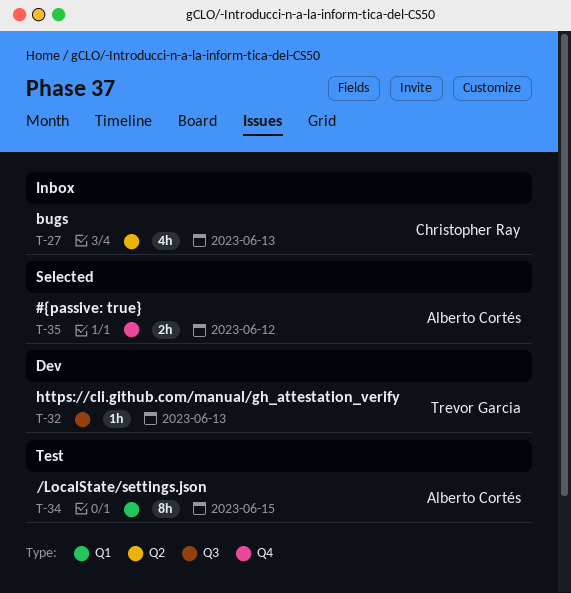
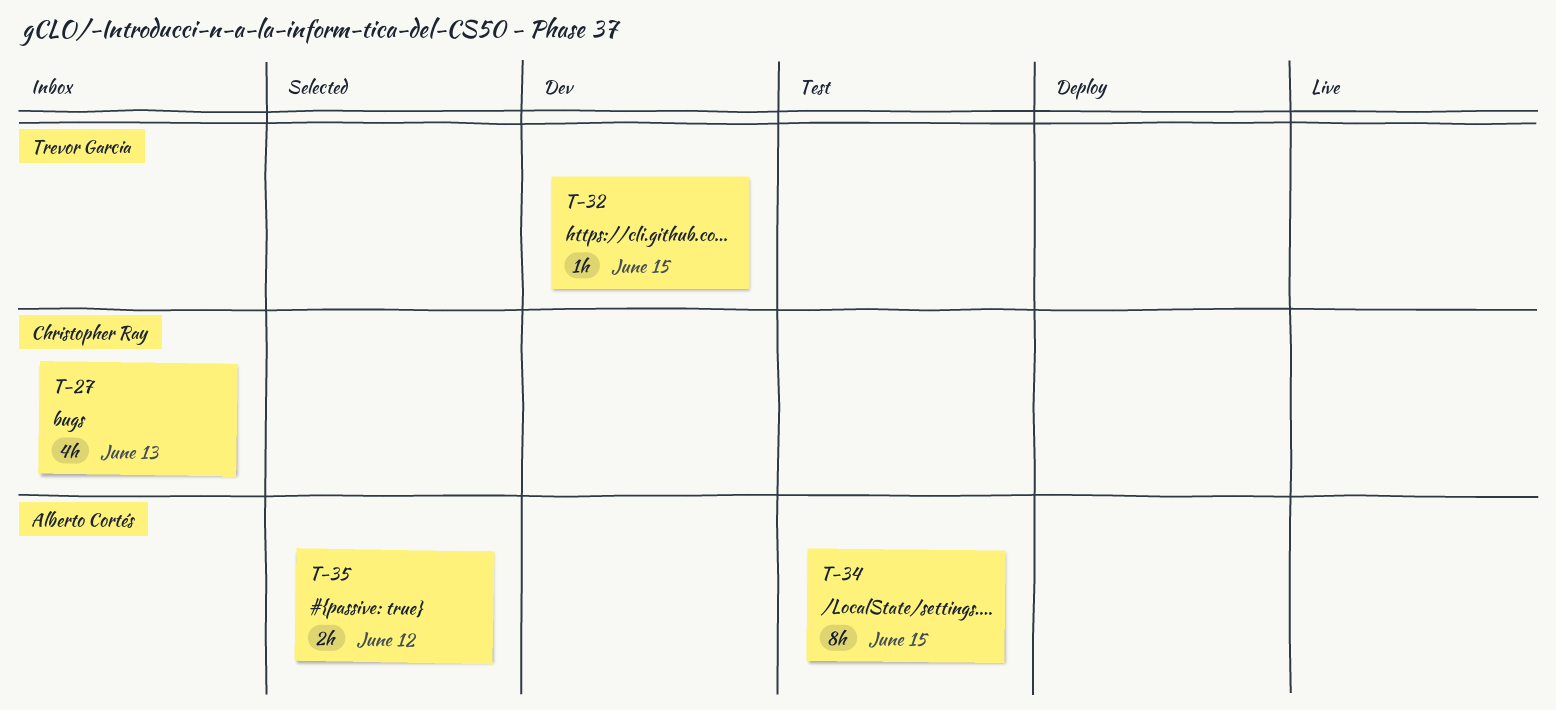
T-32, due: Jun 13 -> Jun 15

